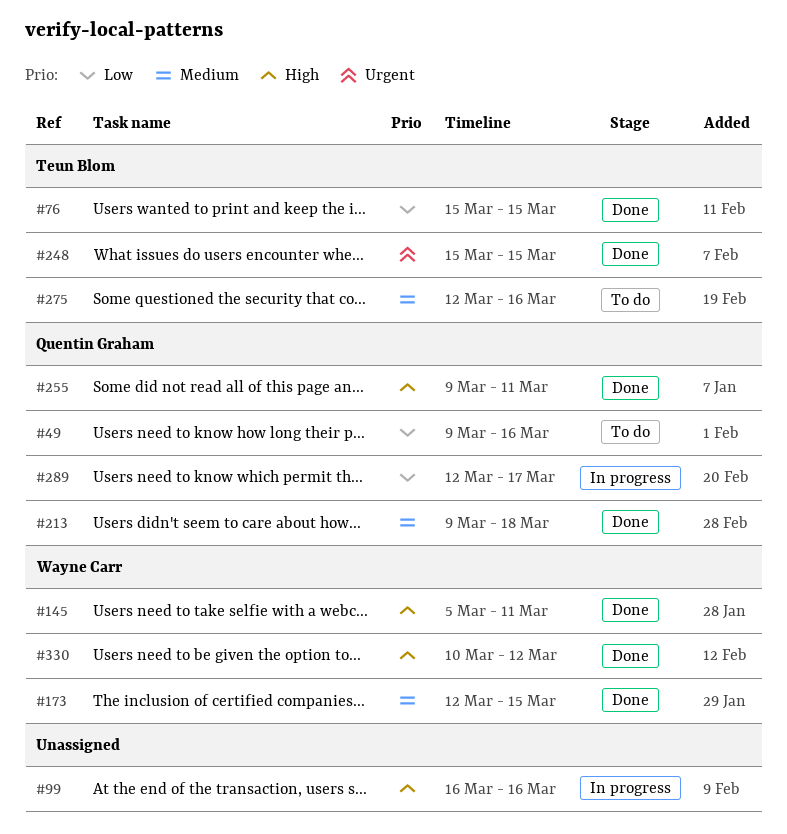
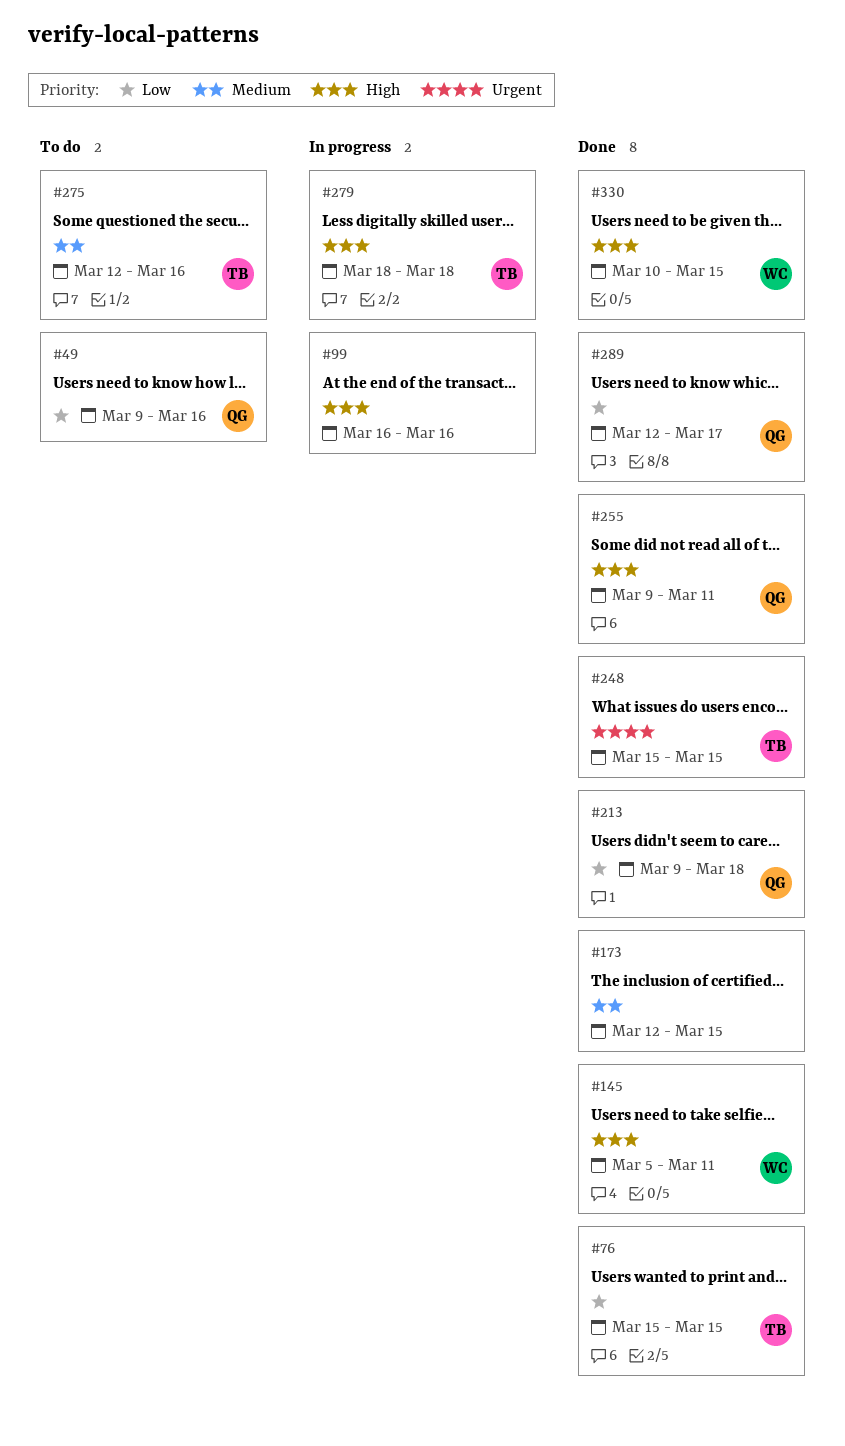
#173, owner: Wayne Carr -> none
#213, priority: Medium -> Low
#279: none -> present
#289, status: In progress -> Done
#330, due: Mar 12 -> Mar 15

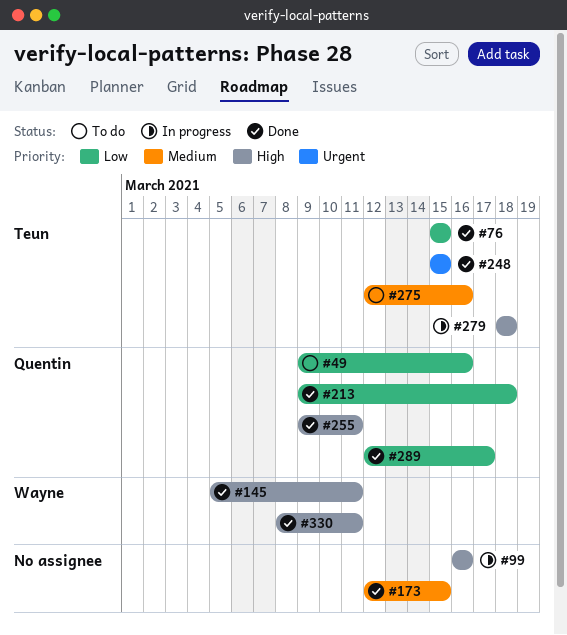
#330, start: Mar 10 -> Mar 8
#330, due: Mar 15 -> Mar 11

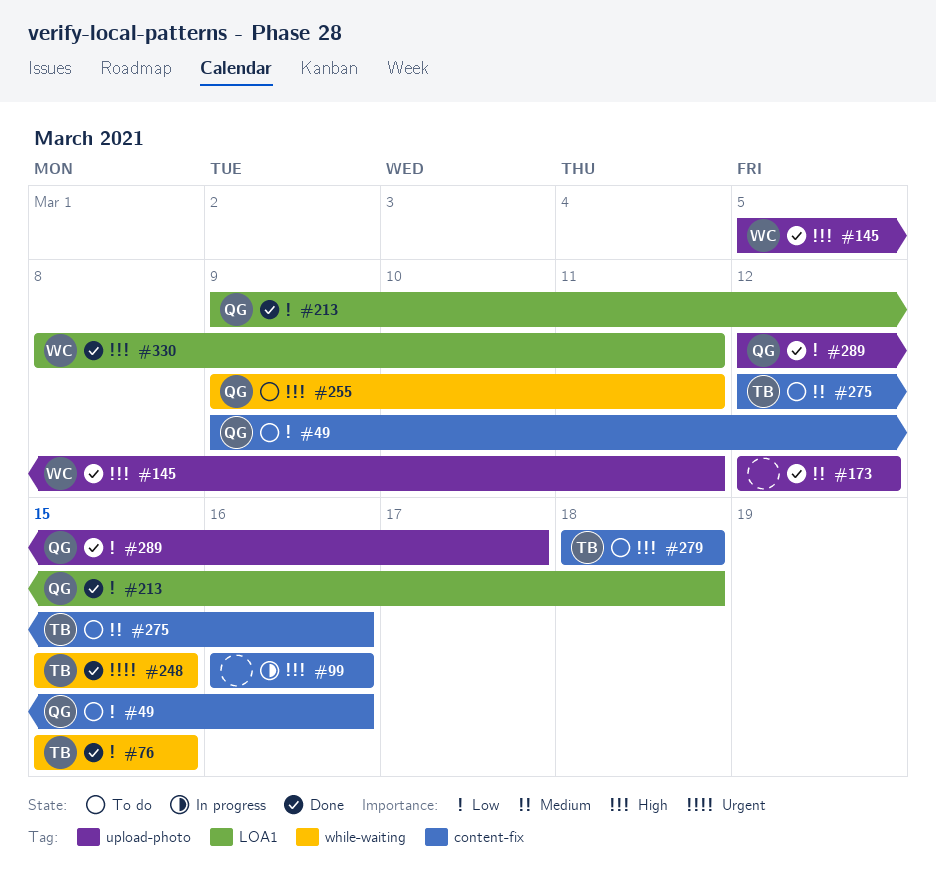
#173, due: Mar 15 -> Mar 12
#255, status: Done -> To do
#279, status: In progress -> To do

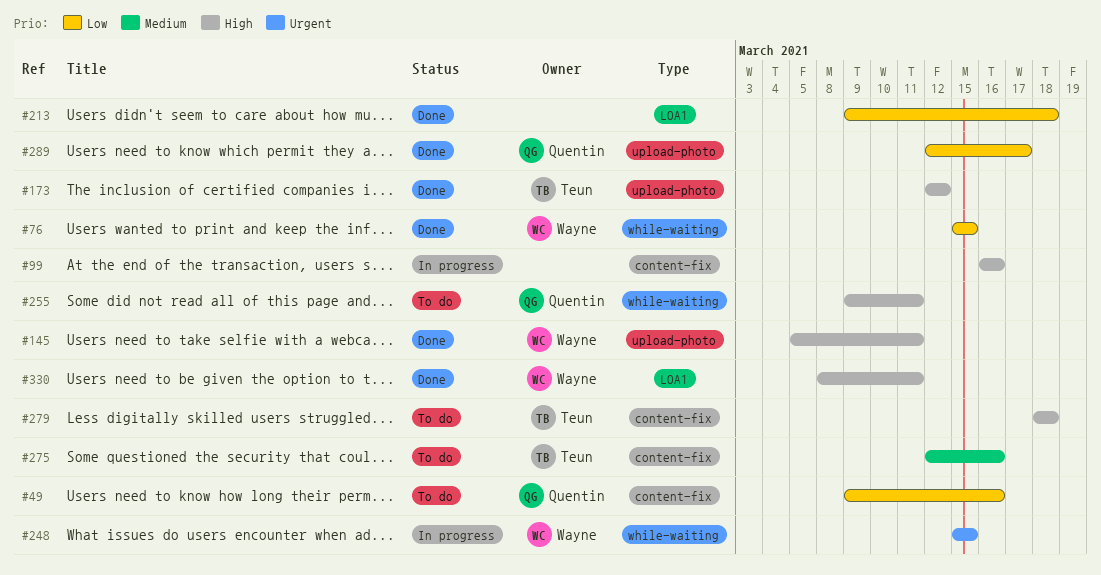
#76, owner: Teun -> Wayne
#173, owner: none -> Teun
#173, priority: Medium -> High
#213, owner: Quentin -> none
#248, status: Done -> In progress
#248, owner: Teun -> Wayne

